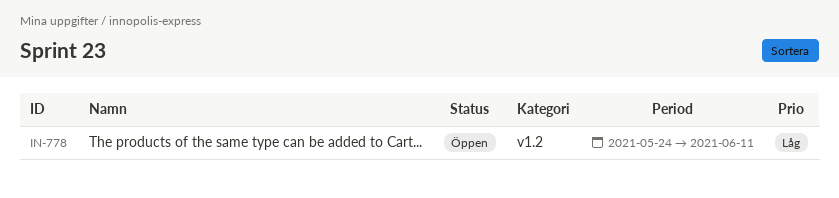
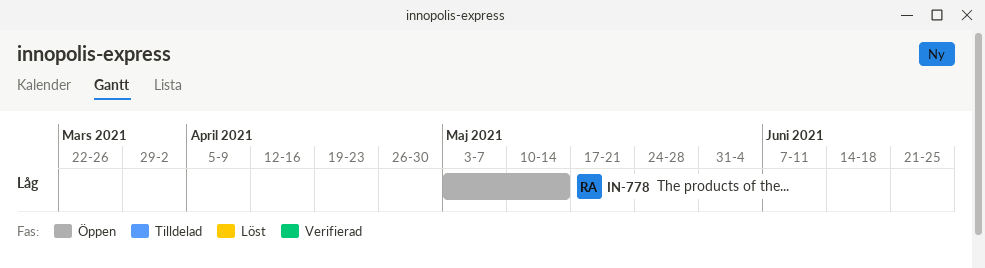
IN-778, start: May 24 -> May 3
IN-778, due: Jun 11 -> May 14

